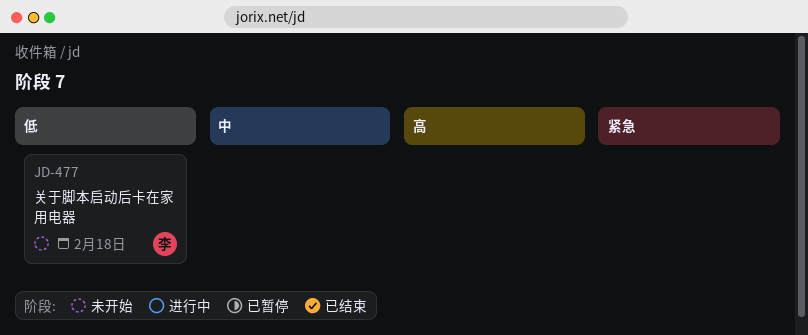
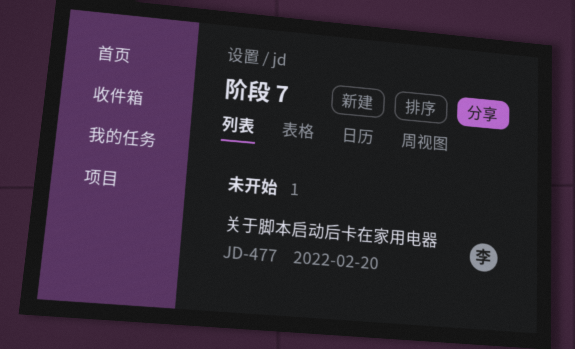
JD-477, due: Feb 18 -> Feb 20

